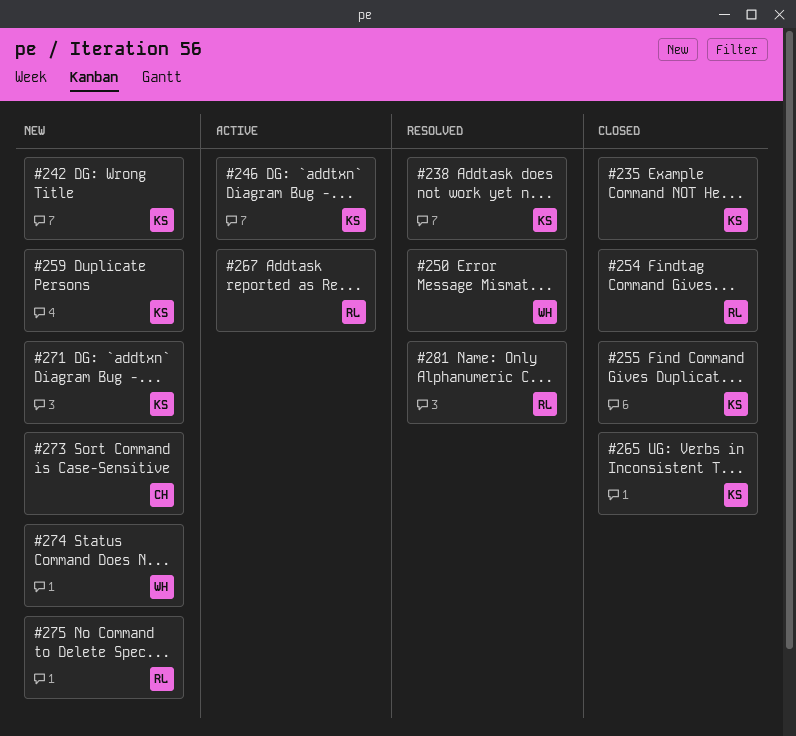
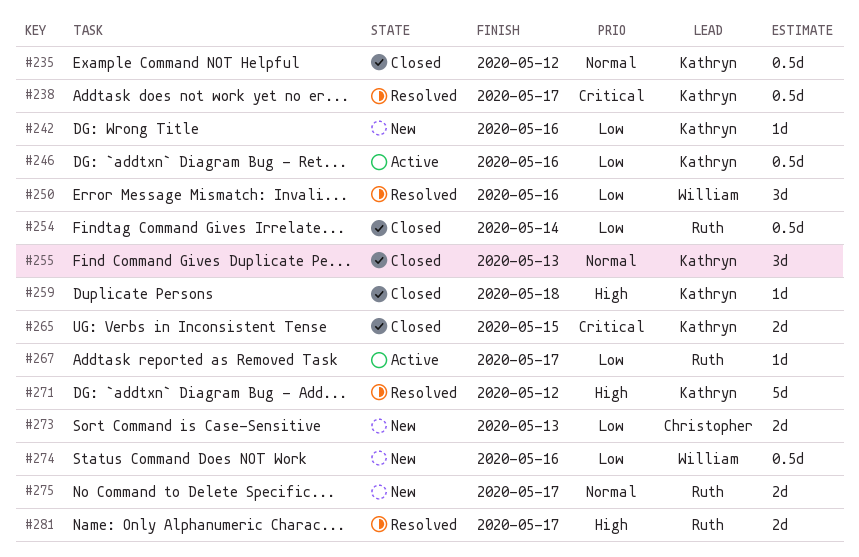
#259, status: New -> Closed
#271, status: New -> Resolved

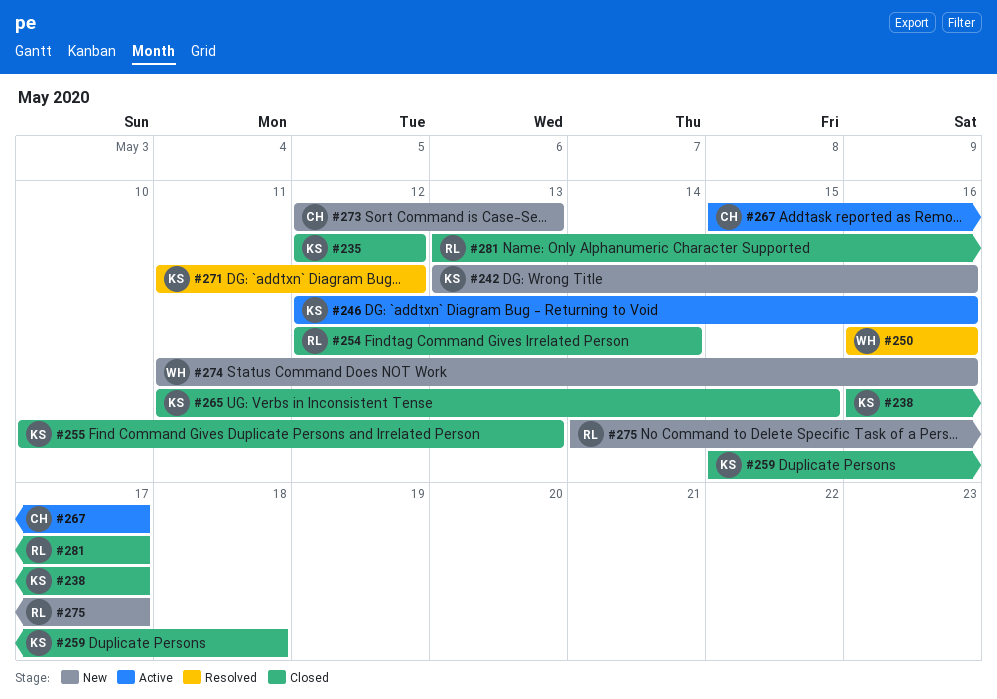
#238, status: Resolved -> Closed
#267, owner: Ruth -> Christopher
#281, status: Resolved -> Closed

